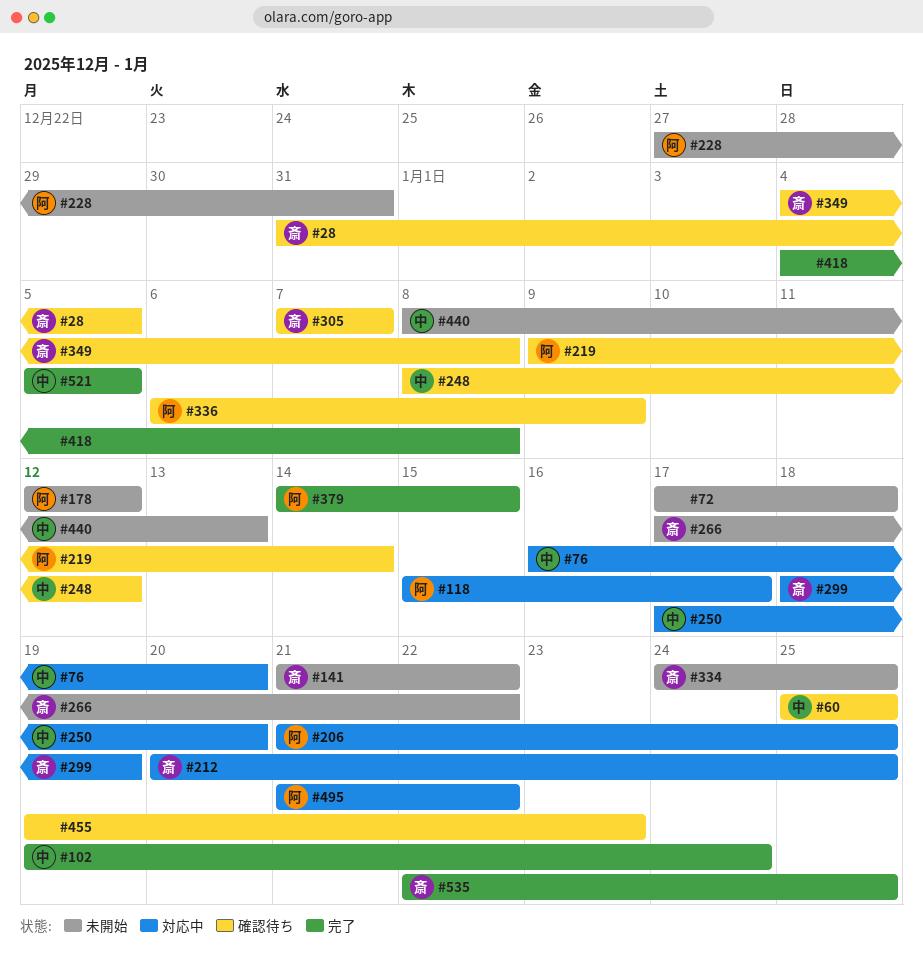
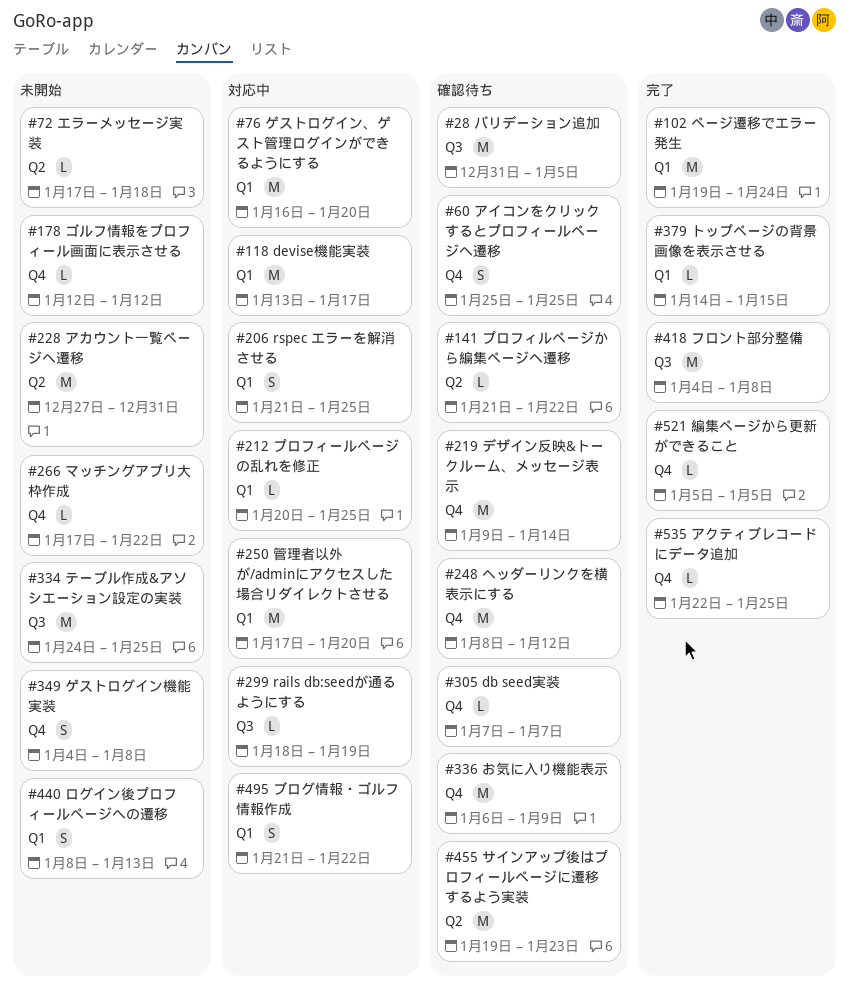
#118, start: Jan 15 -> Jan 13
#141, status: 未開始 -> 確認待ち
#349, status: 確認待ち -> 未開始

